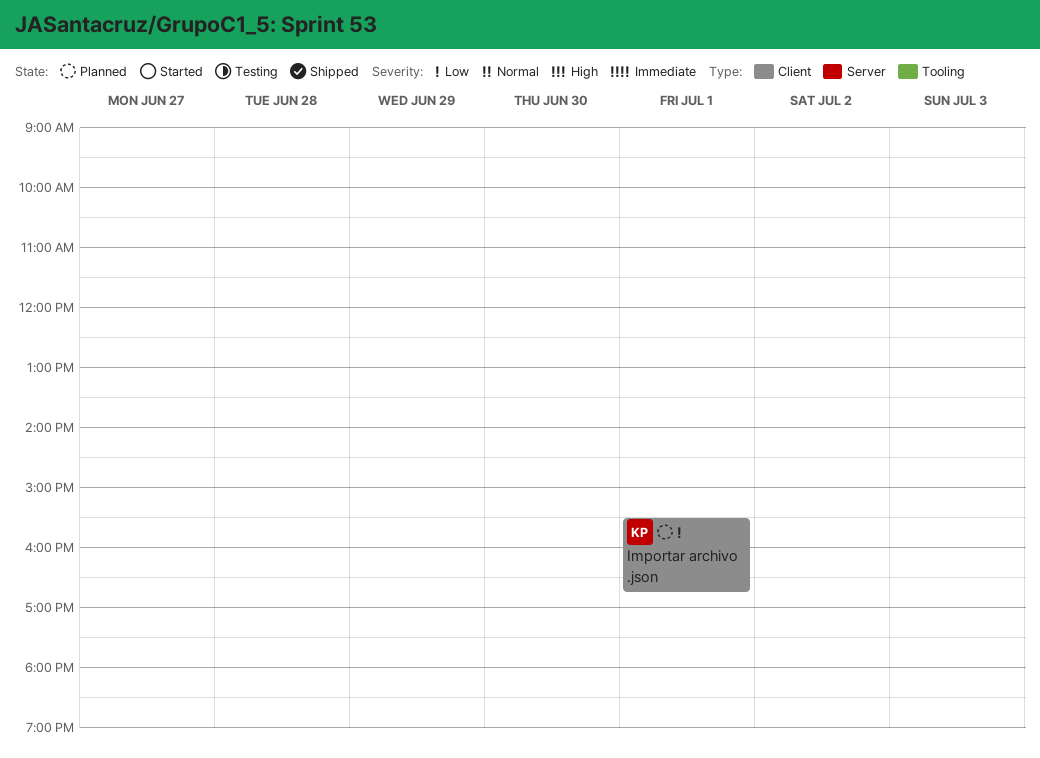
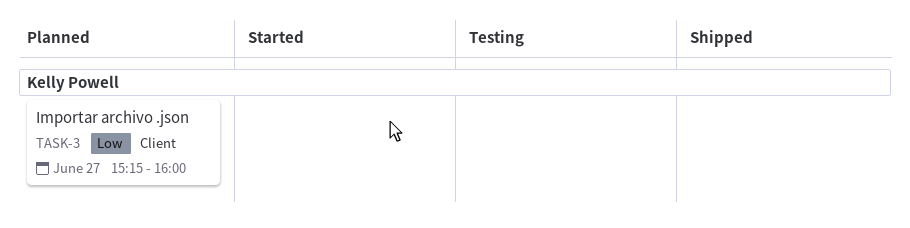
Importar archivo .json, day: Jul 1 -> Jun 27
Importar archivo .json, begins: 15:30 -> 15:15
Importar archivo .json, ends: 16:45 -> 16:00

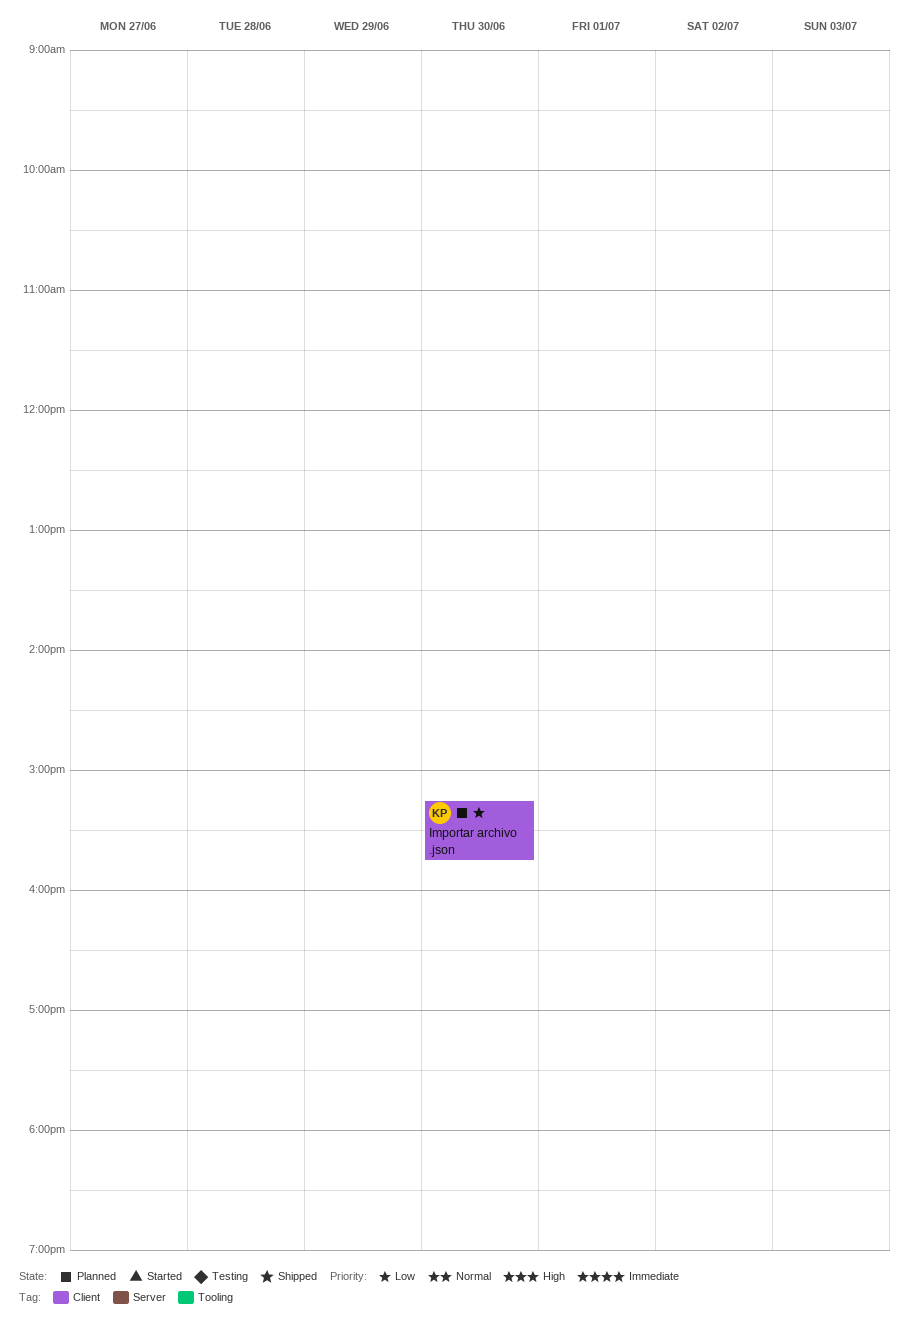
Importar archivo .json, day: Jun 27 -> Jun 30
Importar archivo .json, ends: 16:00 -> 15:45

